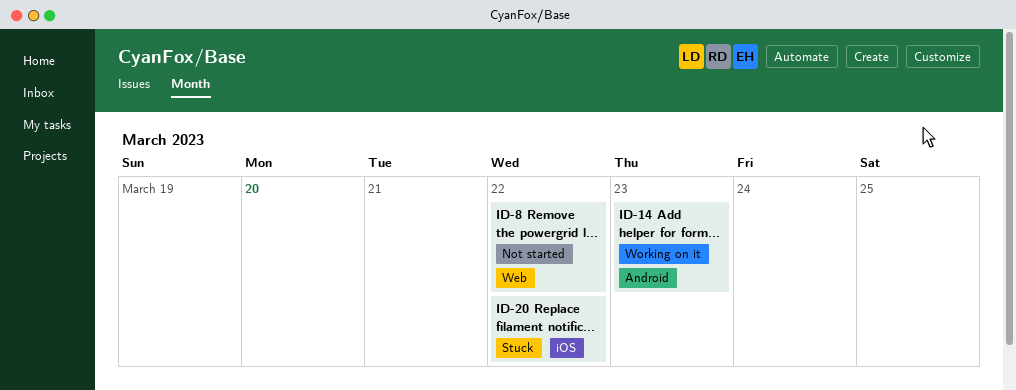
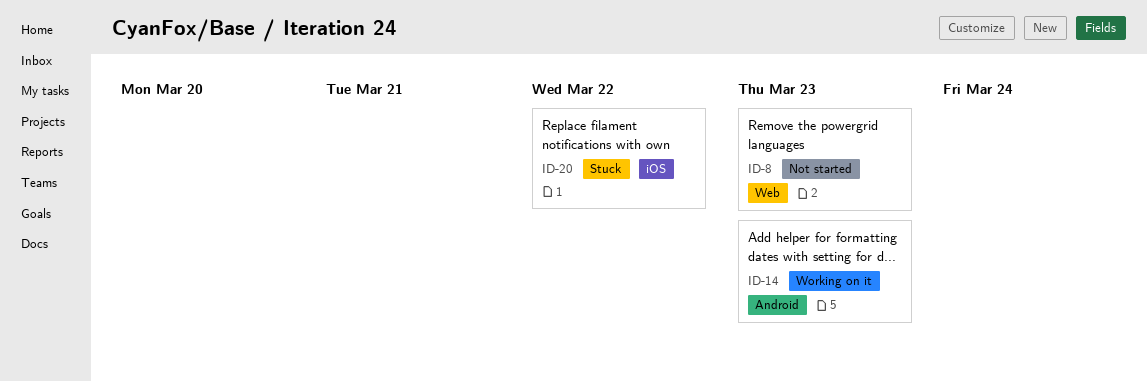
ID-8, due: Mar 22 -> Mar 23

